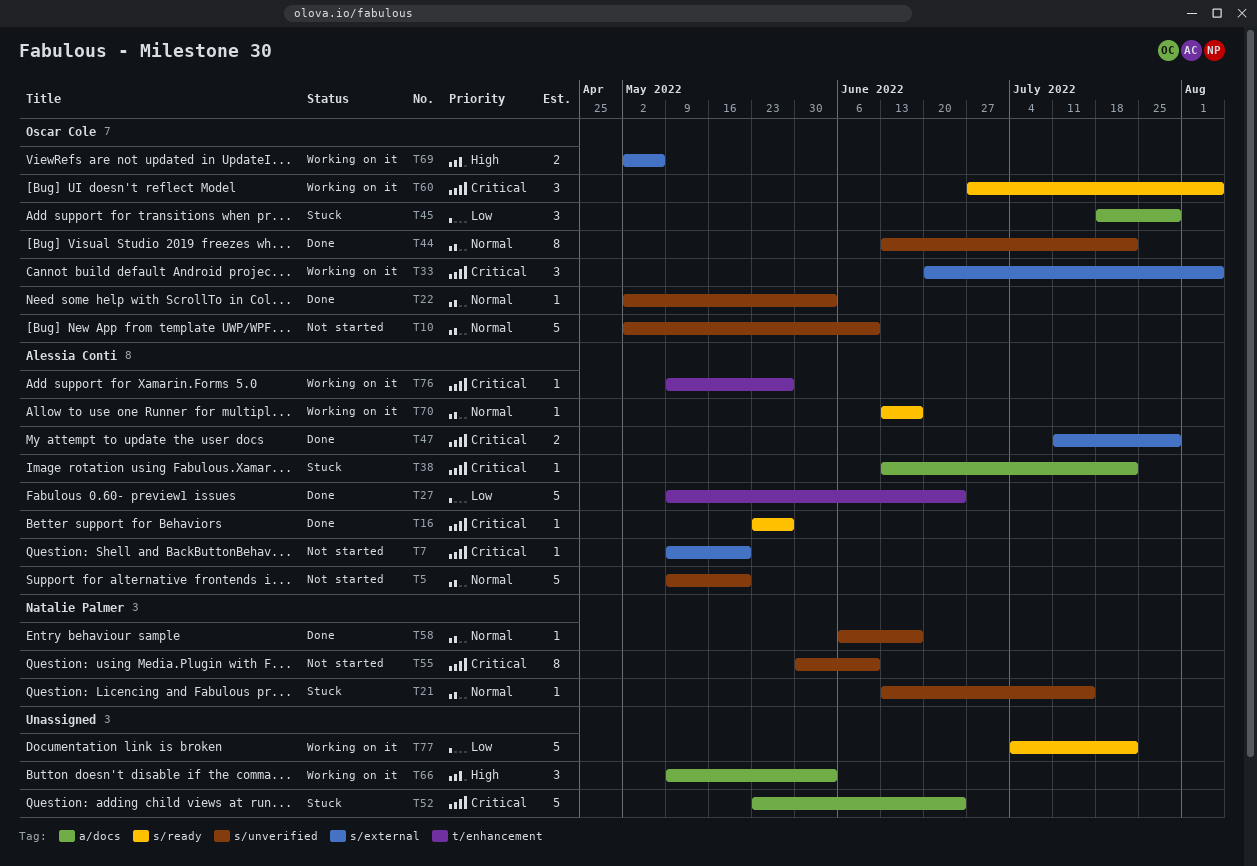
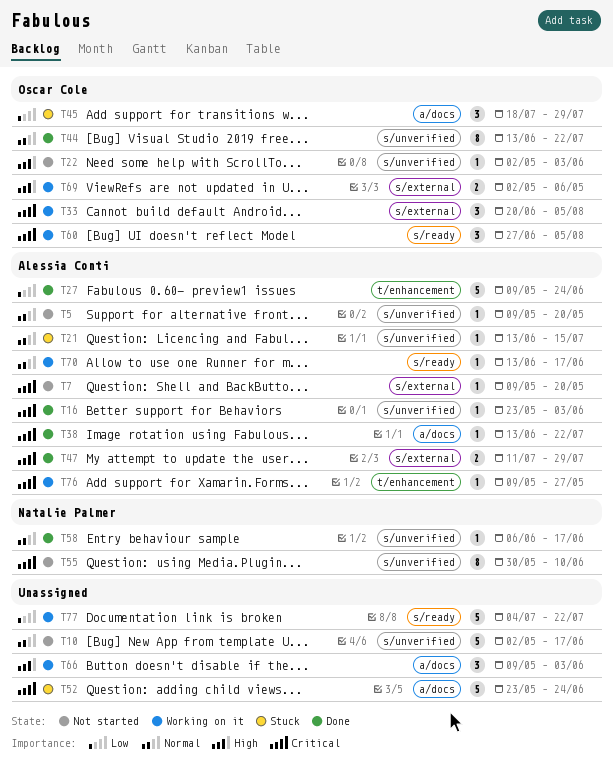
T5, estimate: 5 -> 1
T10, owner: Oscar Cole -> none
T10, due: Jun 10 -> Jun 17
T16, label: s/ready -> s/unverified
T16, due: May 27 -> Jun 3
T21, owner: Natalie Palmer -> Alessia Conti
T22, status: Done -> Not started
T22, priority: Normal -> High
T38, status: Stuck -> Done

